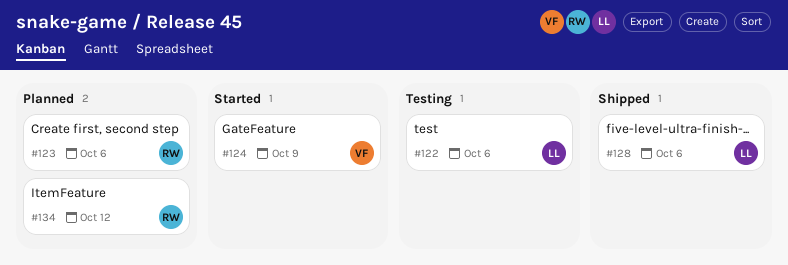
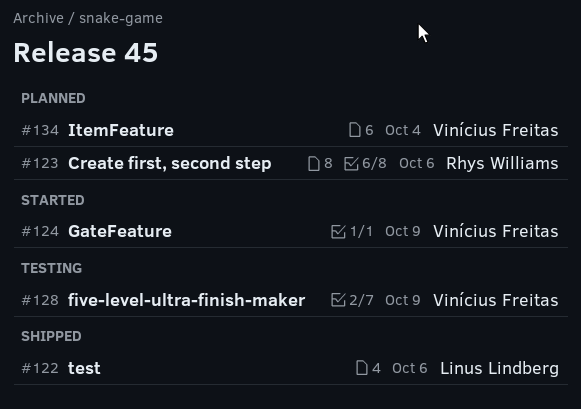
#122, status: Testing -> Shipped
#128, status: Shipped -> Testing
#128, owner: Linus Lindberg -> Vinícius Freitas
#128, due: Oct 6 -> Oct 9
#134, owner: Rhys Williams -> Vinícius Freitas
#134, due: Oct 12 -> Oct 4

